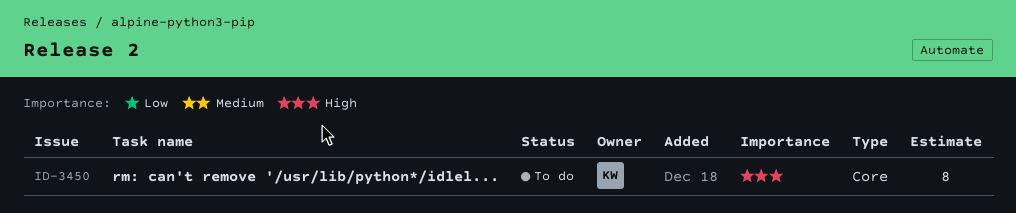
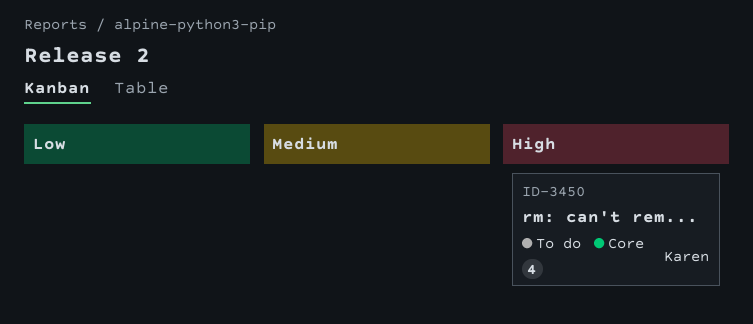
ID-3450, estimate: 8 -> 4

